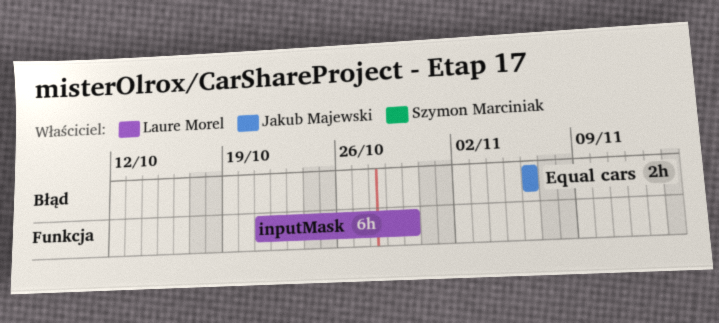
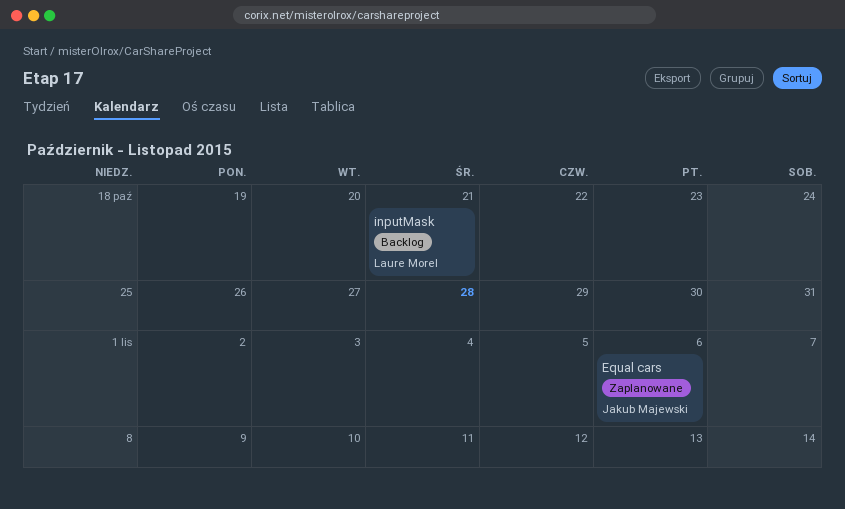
inputMask, due: Oct 30 -> Oct 21

